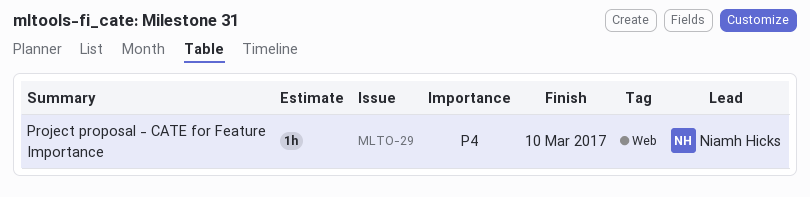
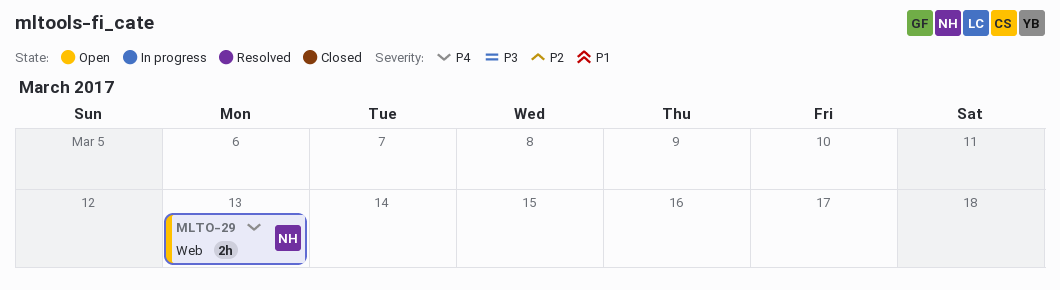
MLTO-29, estimate: 1h -> 2h
MLTO-29, due: Mar 10 -> Mar 13

